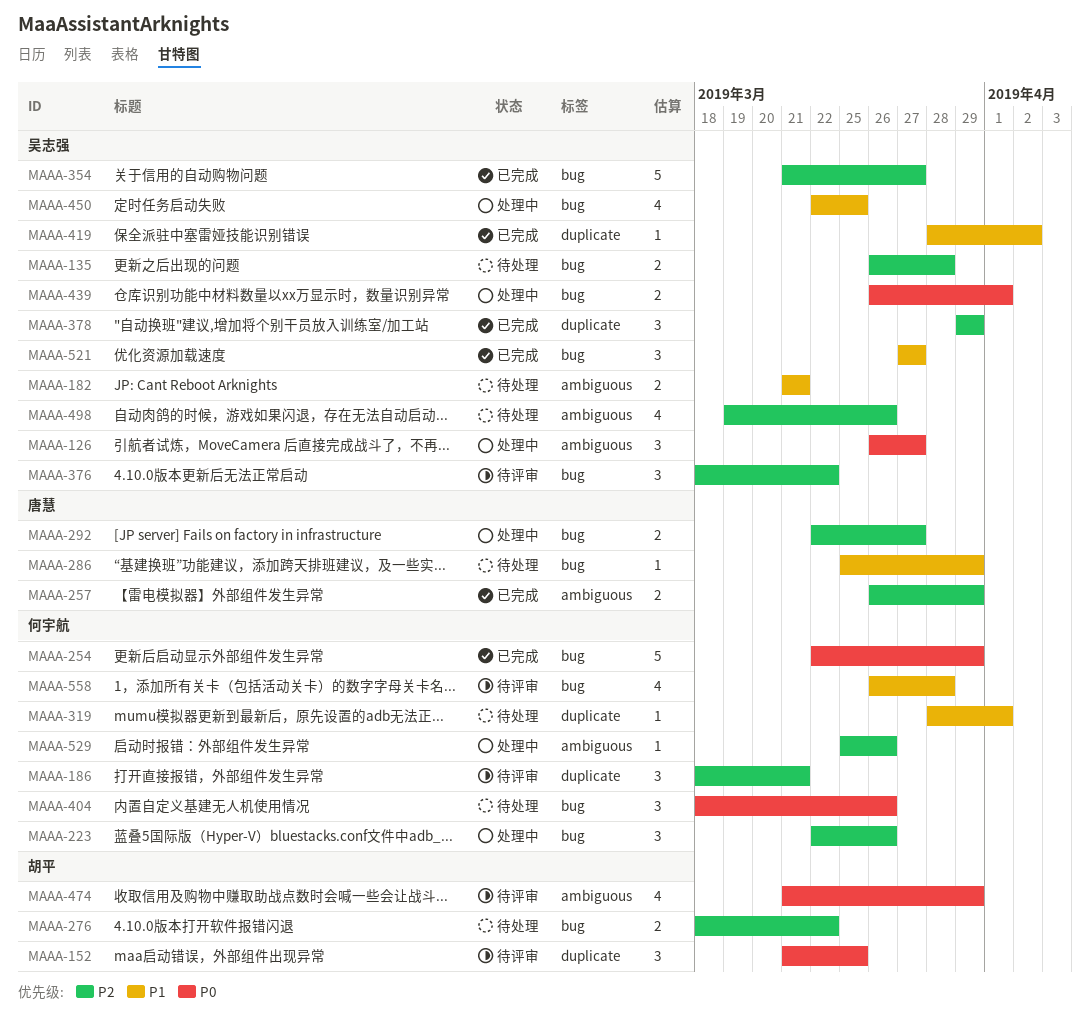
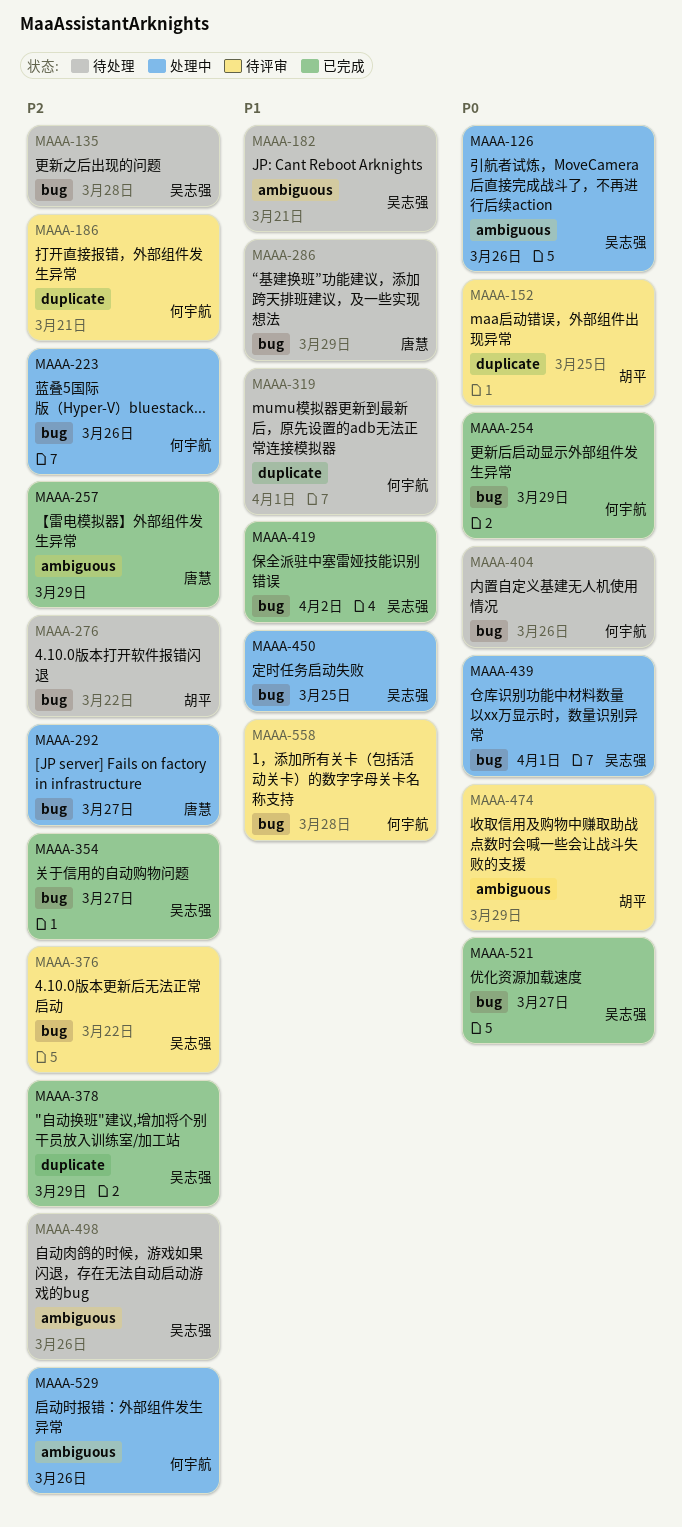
MAAA-126, due: Mar 27 -> Mar 26
MAAA-419, label: duplicate -> bug
MAAA-521, priority: P1 -> P0

